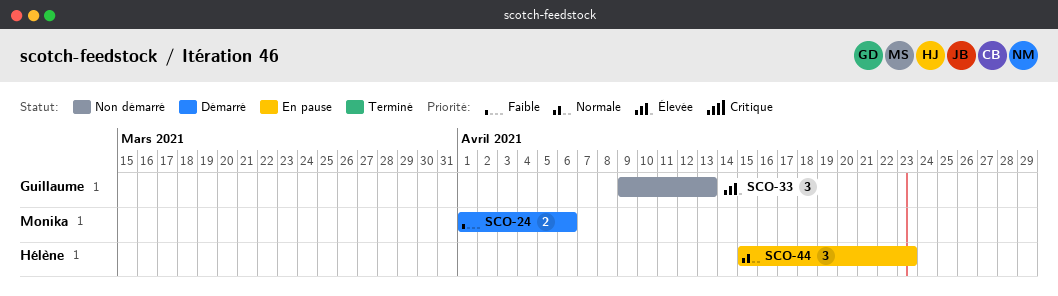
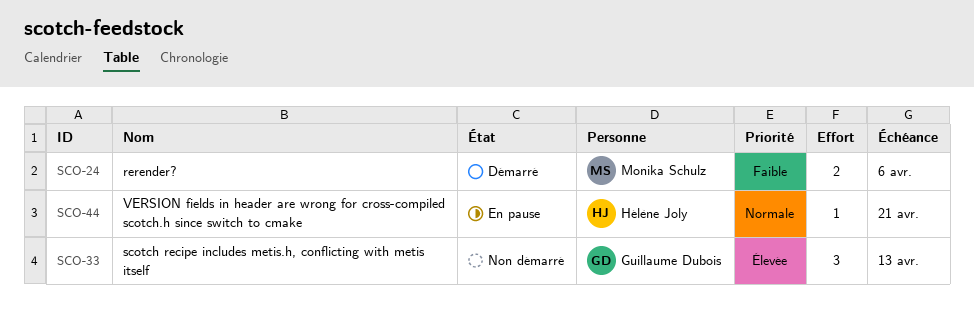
SCO-44, estimate: 3 -> 1
SCO-44, due: Apr 23 -> Apr 21

